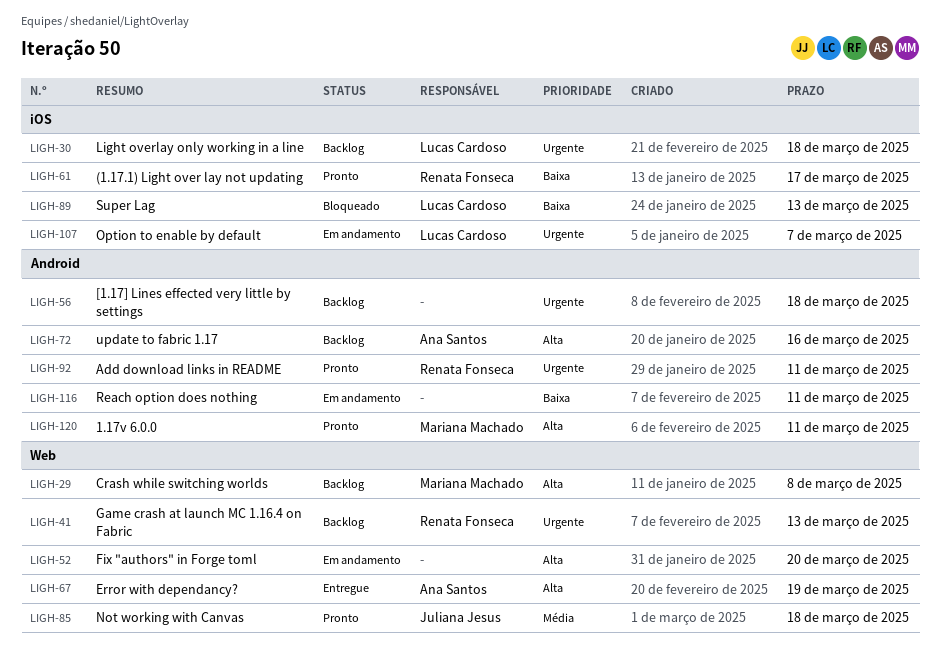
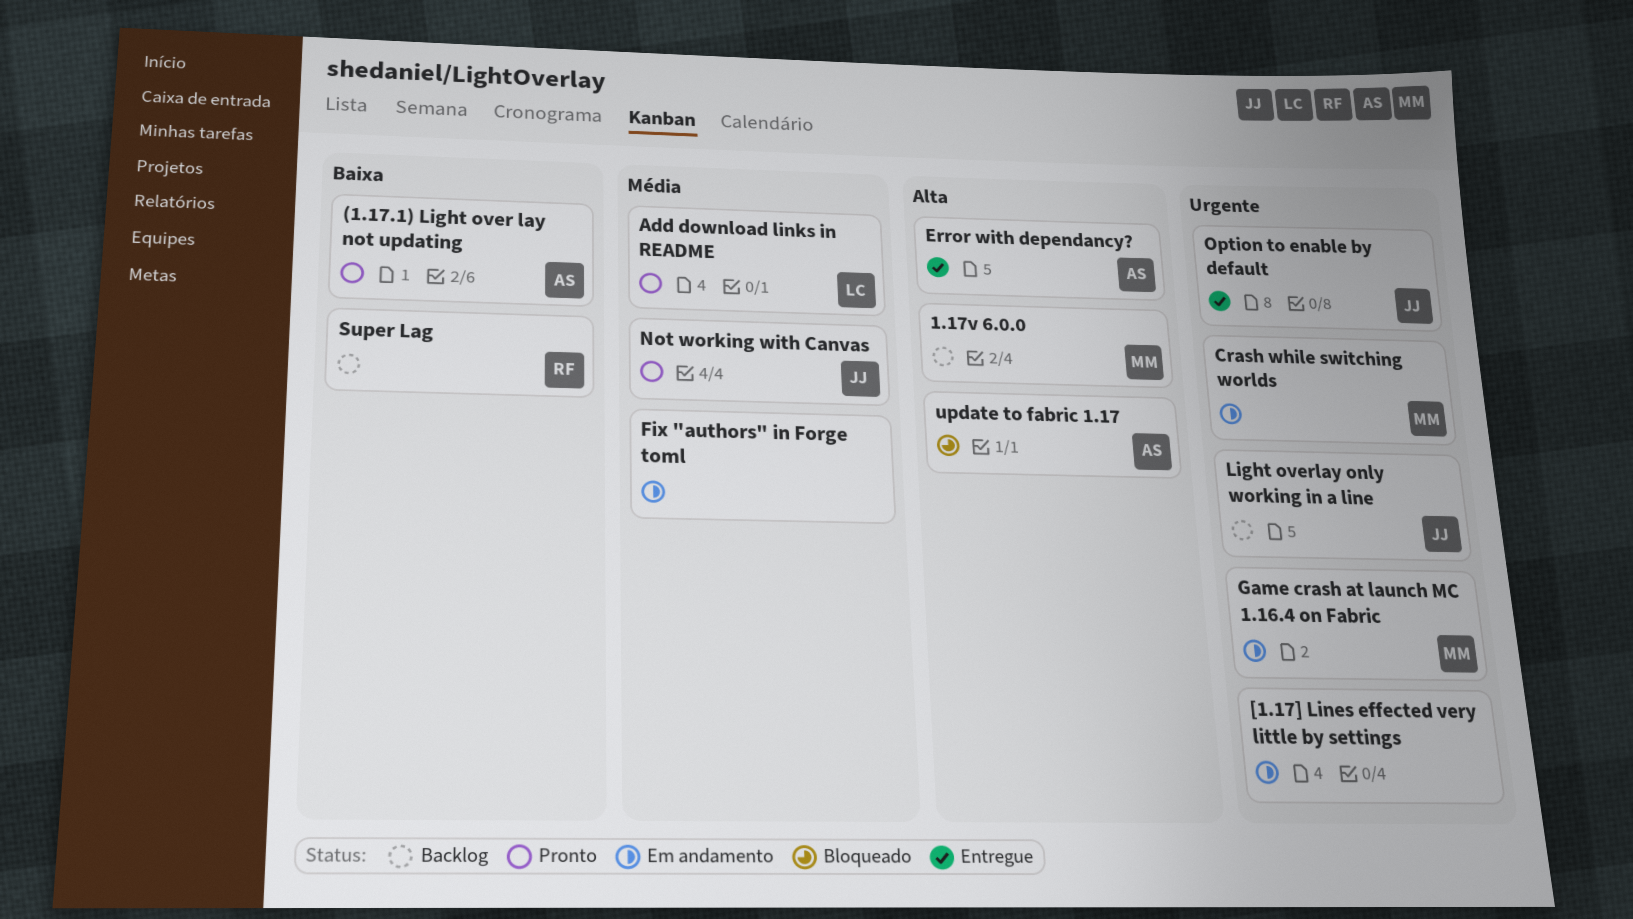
(1.17.1) Light over lay not updating, owner: Renata Fonseca -> Ana Santos
1.17v 6.0.0, status: Pronto -> Backlog
[1.17] Lines effected very little by settings, status: Backlog -> Em andamento
Add download links in README, owner: Renata Fonseca -> Lucas Cardoso
Add download links in README, priority: Urgente -> Média
Crash while switching worlds, status: Backlog -> Em andamento
Crash while switching worlds, priority: Alta -> Urgente
Fix "authors" in Forge toml, priority: Alta -> Média
Game crash at launch MC 1.16.4 on Fabric, status: Backlog -> Em andamento
Game crash at launch MC 1.16.4 on Fabric, owner: Renata Fonseca -> Mariana Machado
Light overlay only working in a line, owner: Lucas Cardoso -> Juliana Jesus
Option to enable by default, status: Em andamento -> Entregue
Option to enable by default, owner: Lucas Cardoso -> Juliana Jesus
Reach option does nothing: present -> none
Super Lag, status: Bloqueado -> Backlog
Super Lag, owner: Lucas Cardoso -> Renata Fonseca
update to fabric 1.17, status: Backlog -> Bloqueado

